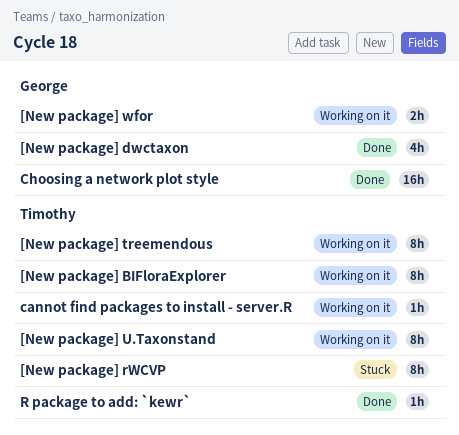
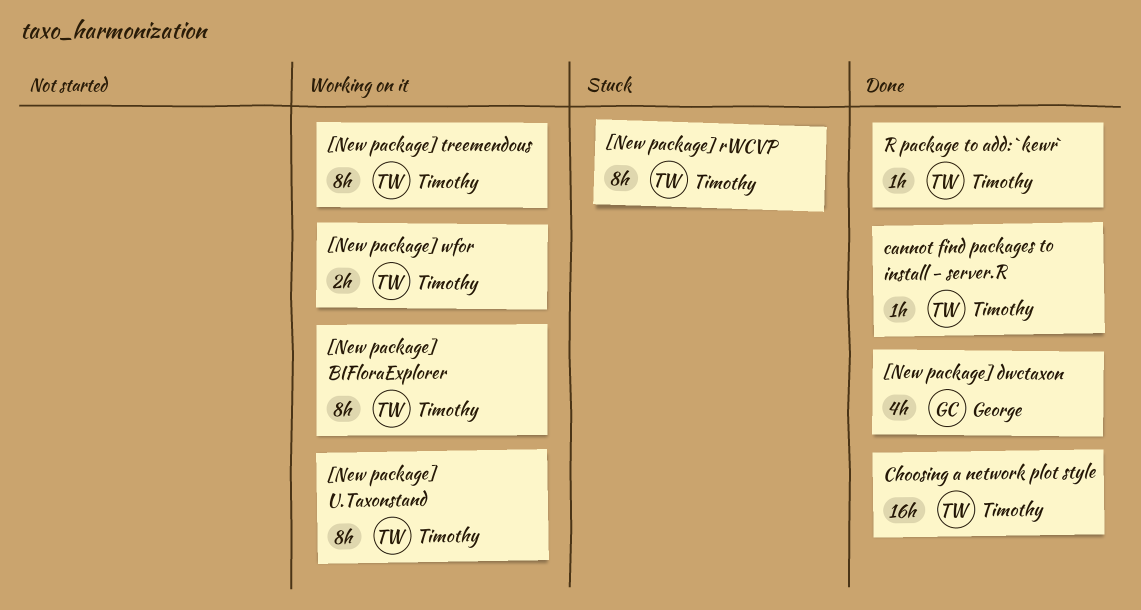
[New package] wfor, owner: George -> Timothy
cannot find packages to install - server.R, status: Working on it -> Done
Choosing a network plot style, owner: George -> Timothy

